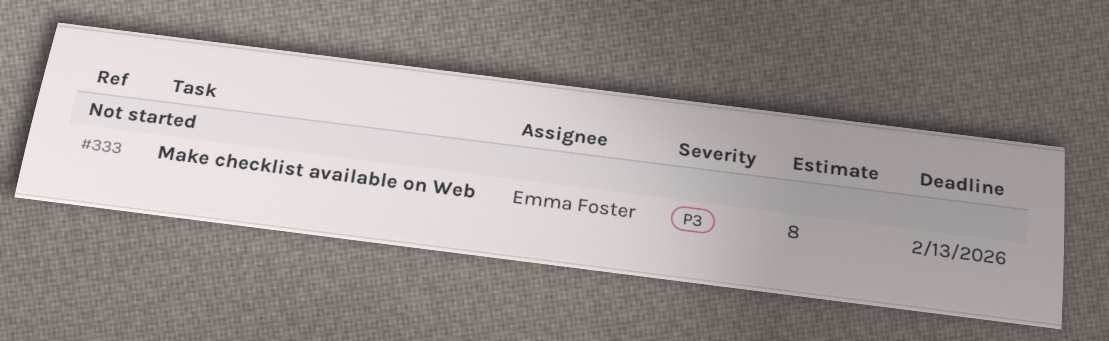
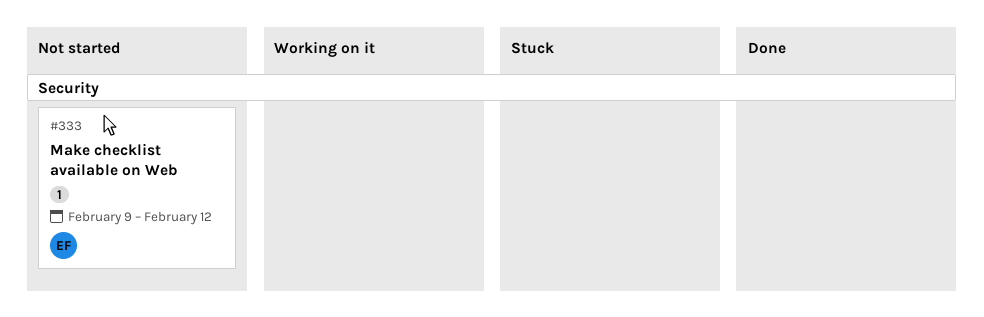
#333, estimate: 8 -> 1
#333, due: Feb 13 -> Feb 12

